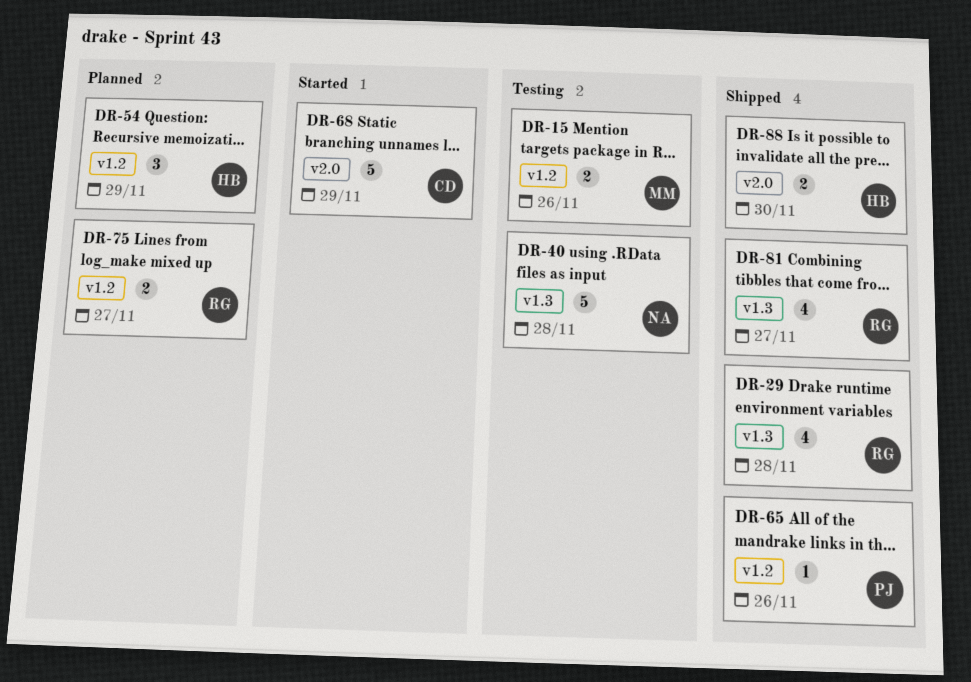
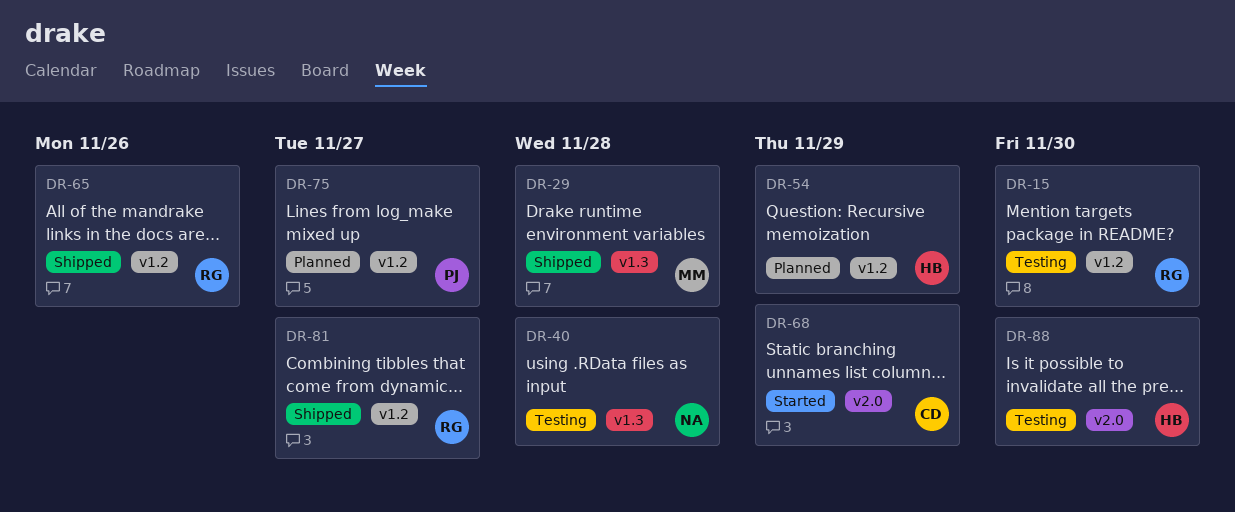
DR-15, owner: MM -> RG
DR-15, due: Nov 26 -> Nov 30
DR-29, owner: RG -> MM
DR-65, owner: PJ -> RG
DR-75, owner: RG -> PJ
DR-81, label: v1.3 -> v1.2
DR-88, status: Shipped -> Testing

